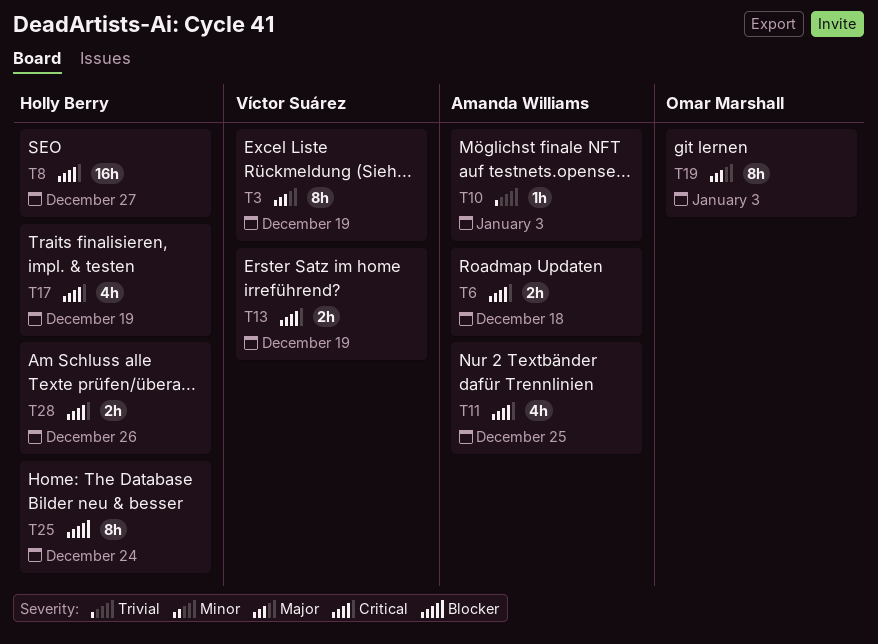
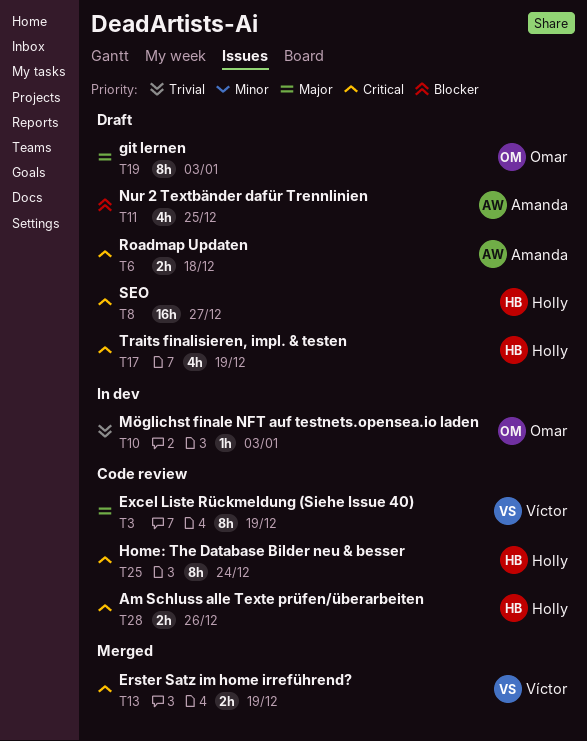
T10, owner: Amanda Williams -> Omar Marshall
T11, priority: Critical -> Blocker
T25, priority: Blocker -> Critical

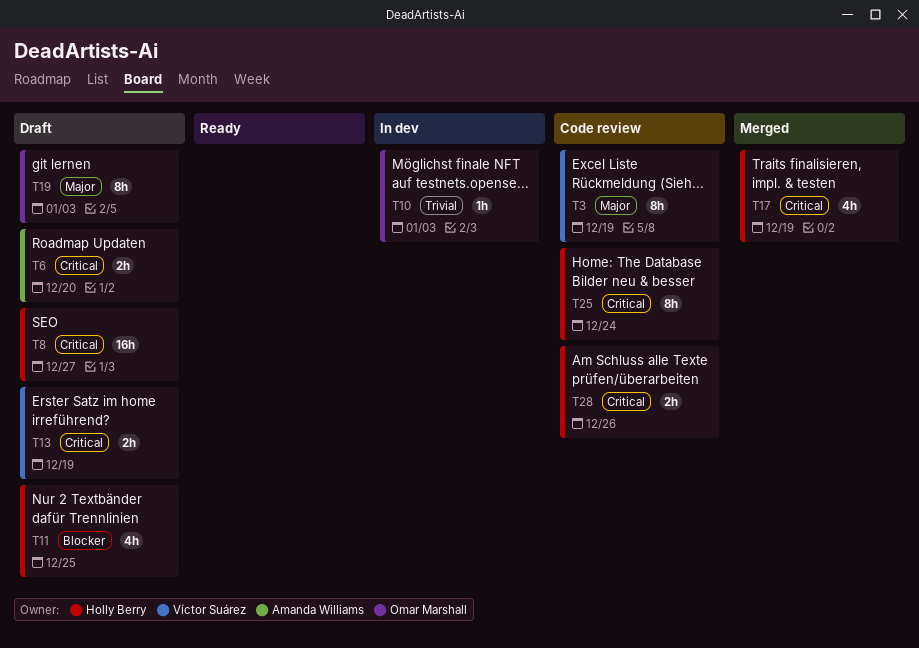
T6, due: Dec 18 -> Dec 20
T11, owner: Amanda Williams -> Holly Berry
T13, status: Merged -> Draft
T17, status: Draft -> Merged

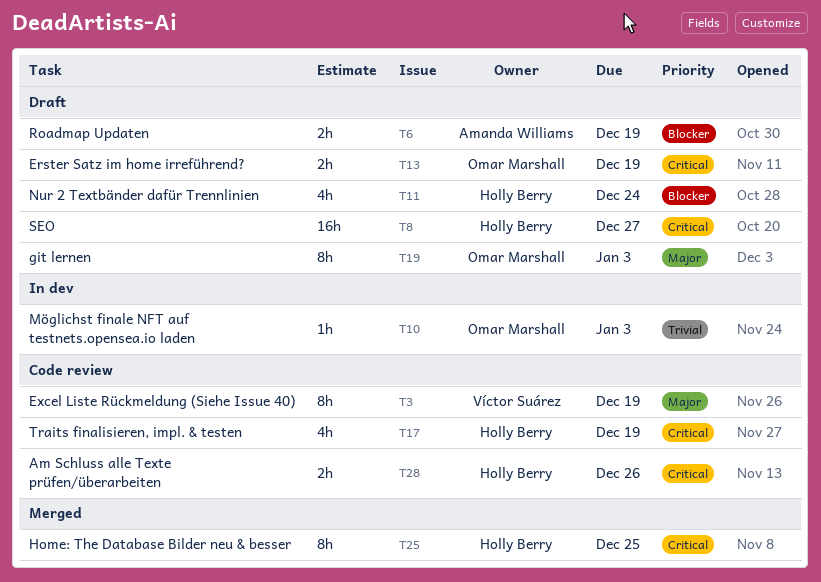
T6, priority: Critical -> Blocker
T6, due: Dec 20 -> Dec 19
T11, due: Dec 25 -> Dec 24
T13, owner: Víctor Suárez -> Omar Marshall
T17, status: Merged -> Code review
T25, status: Code review -> Merged
T25, due: Dec 24 -> Dec 25

